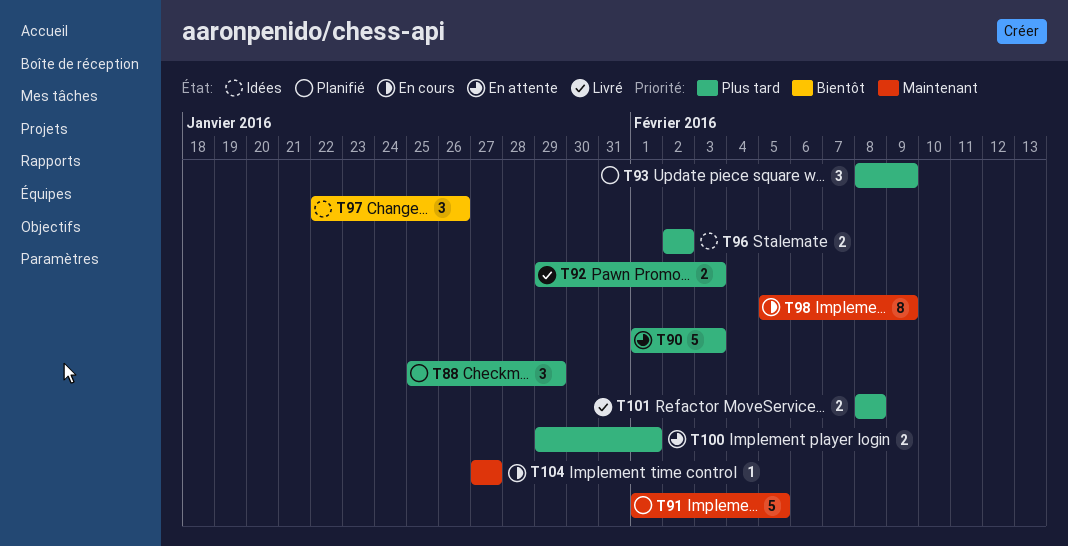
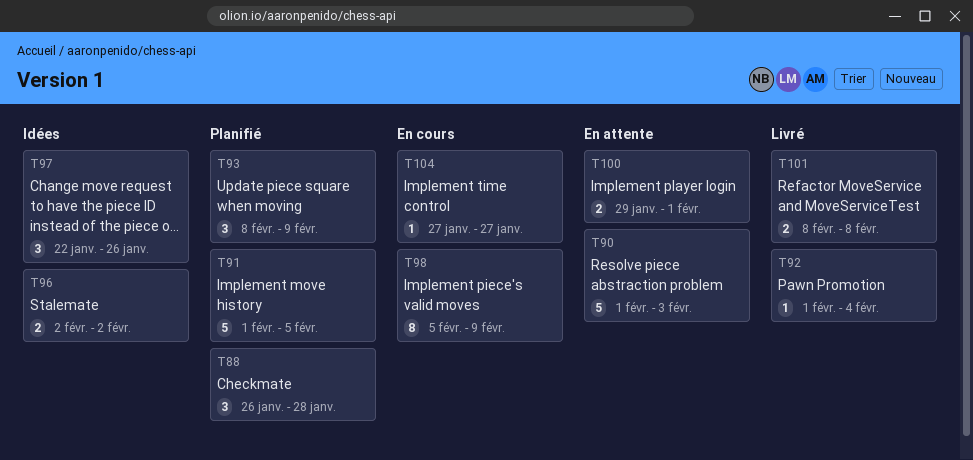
T88, start: Jan 25 -> Jan 26
T88, due: Jan 29 -> Jan 28
T92, estimate: 2 -> 1
T92, start: Jan 29 -> Feb 1
T92, due: Feb 3 -> Feb 4

